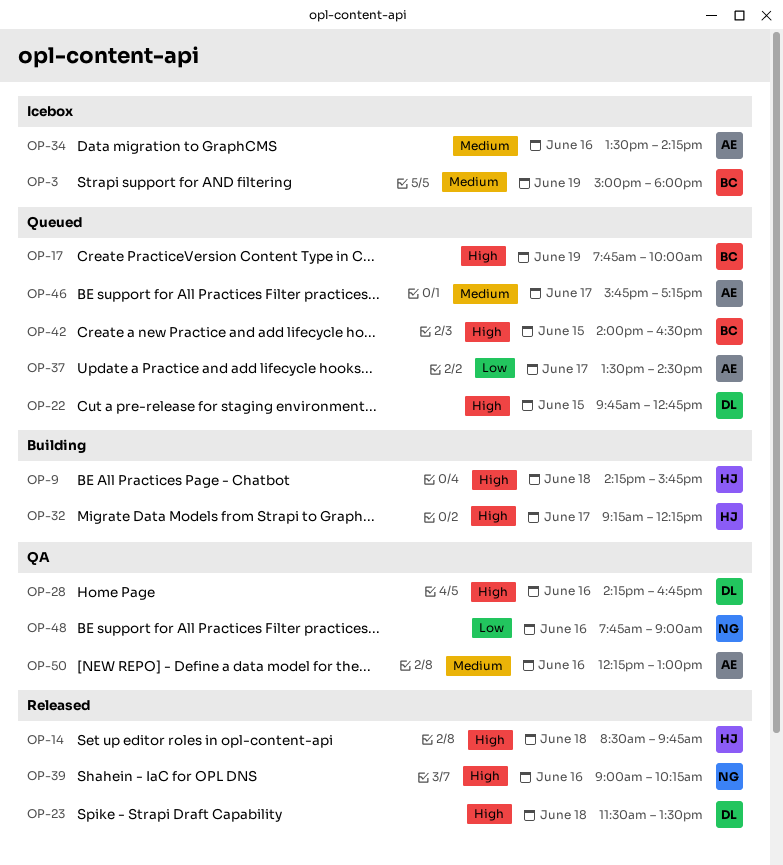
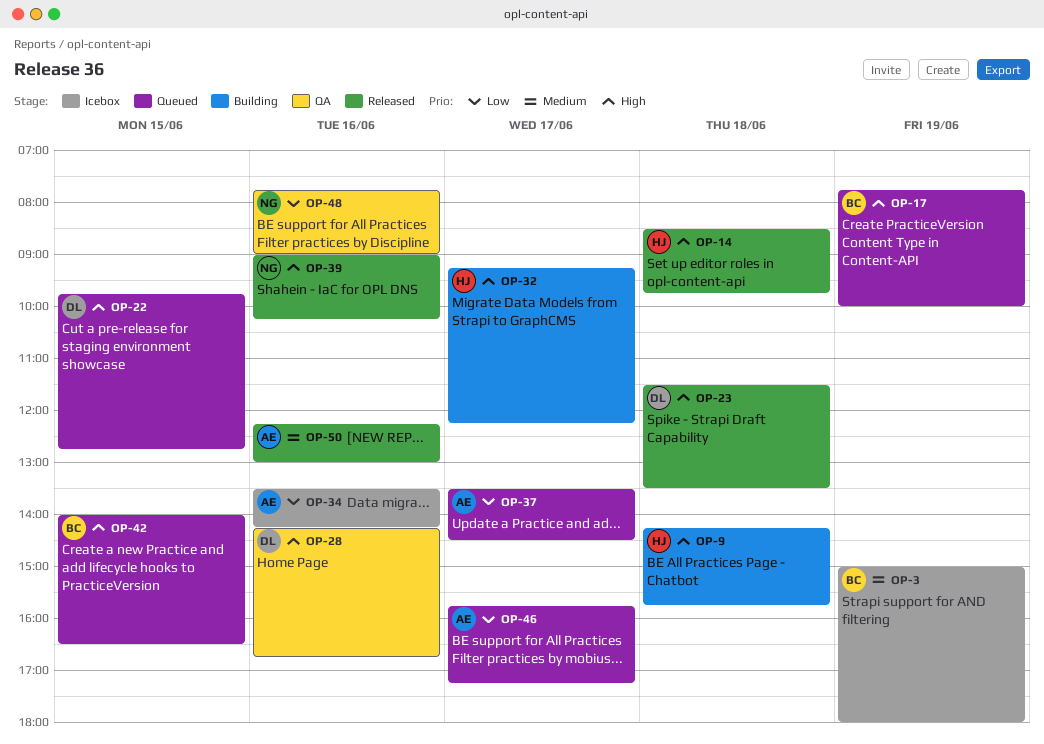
OP-34, priority: Medium -> Low
OP-46, priority: Medium -> Low
OP-50, status: QA -> Released

